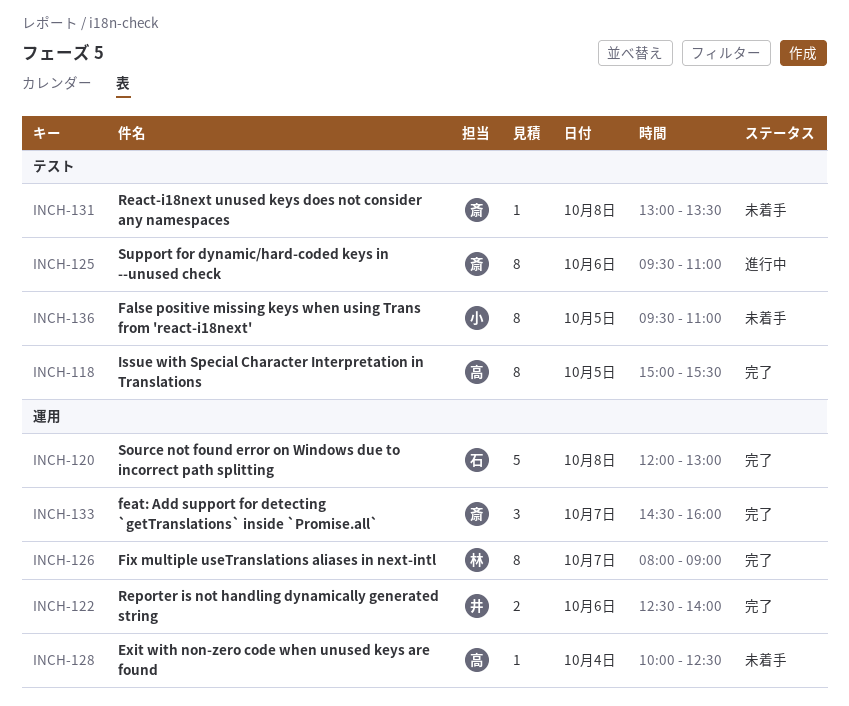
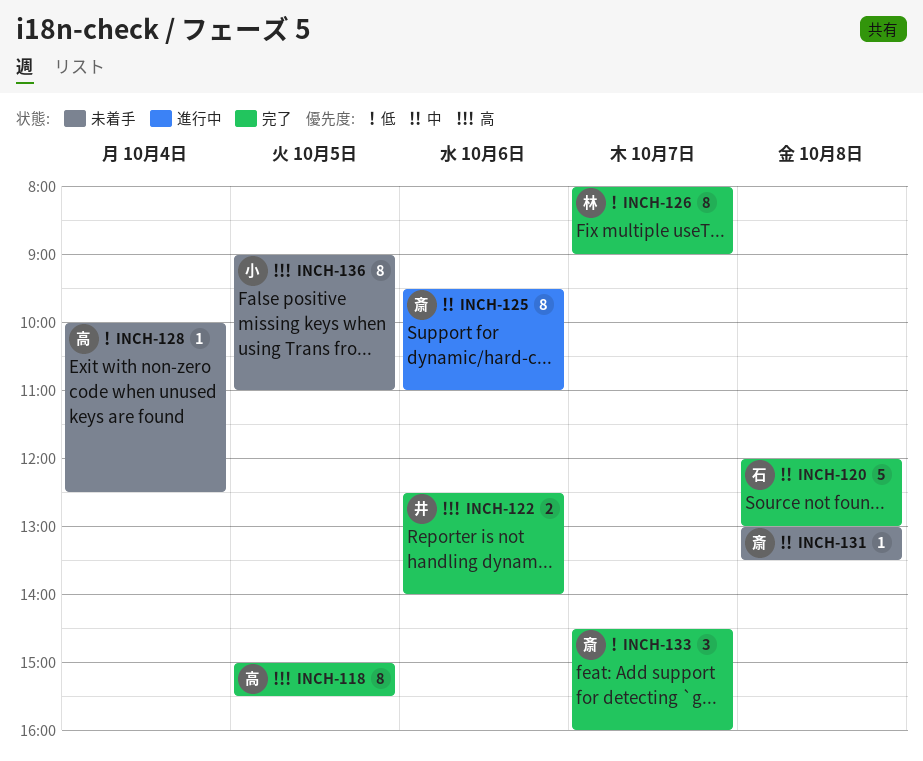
INCH-136, begins: 09:30 -> 09:00

